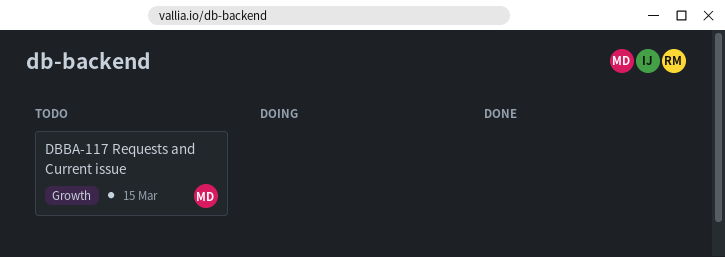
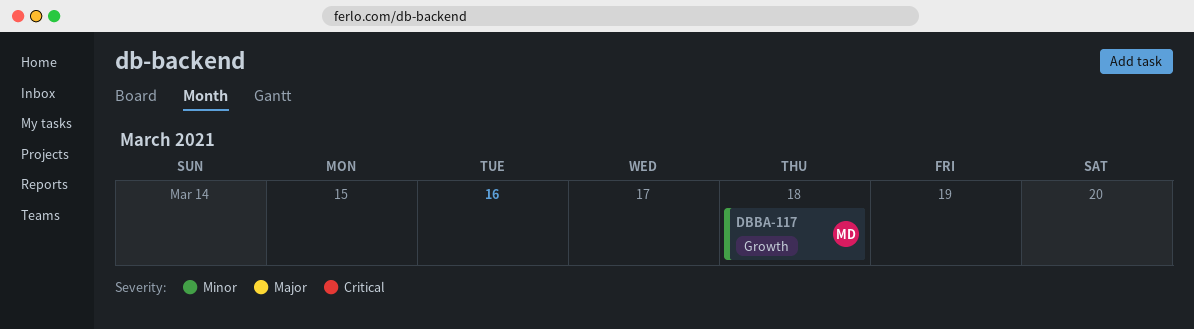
DBBA-117, day: Mar 15 -> Mar 18

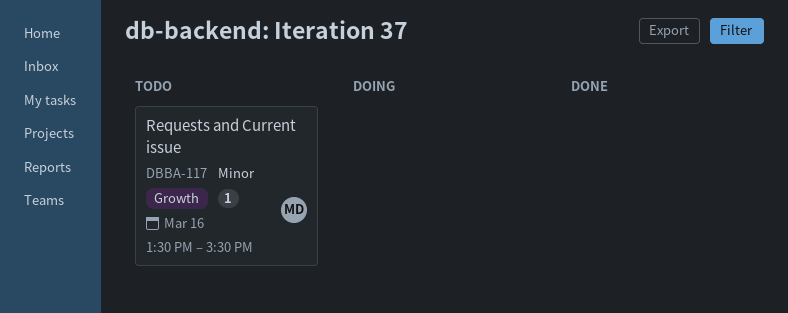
DBBA-117, day: Mar 18 -> Mar 16

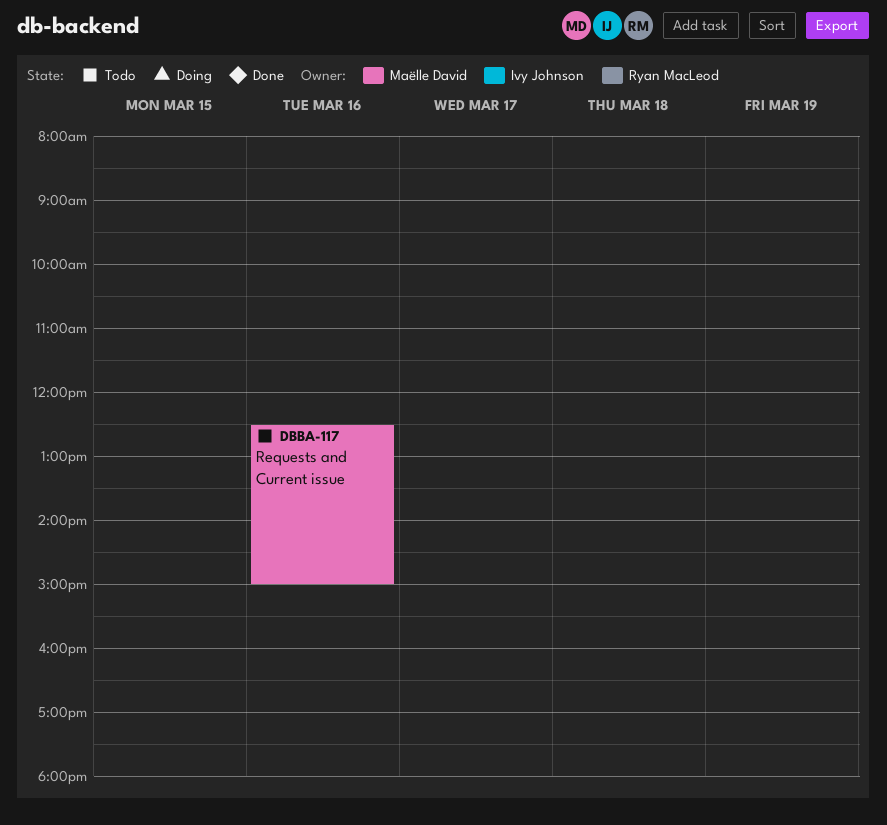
DBBA-117, begins: 13:30 -> 12:30
DBBA-117, ends: 15:30 -> 15:00

